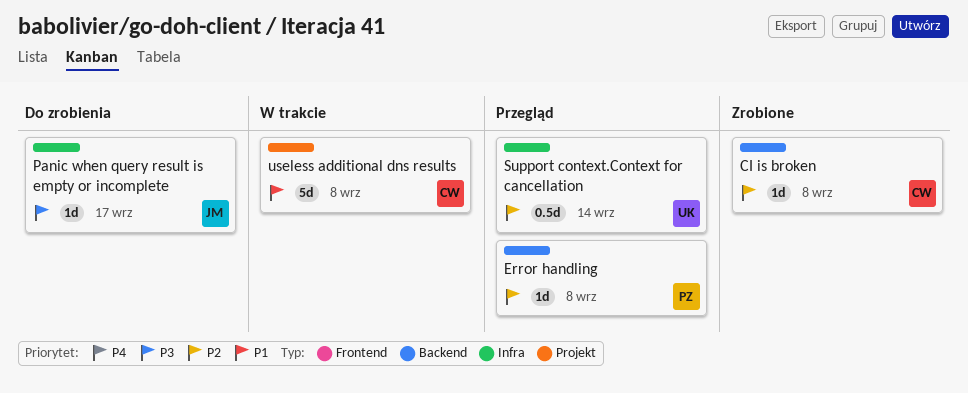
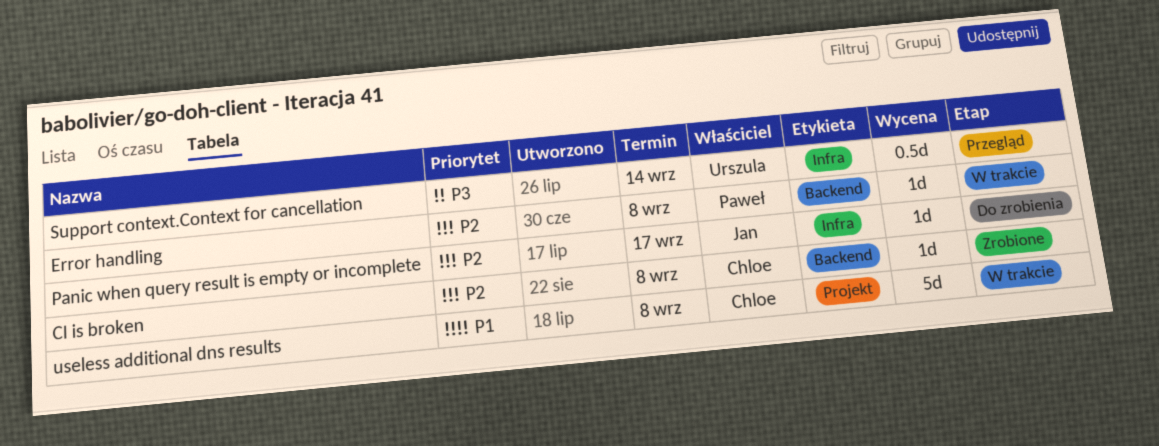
Error handling, status: Przegląd -> W trakcie
Panic when query result is empty or incomplete, priority: P3 -> P2
Support context.Context for cancellation, priority: P2 -> P3

